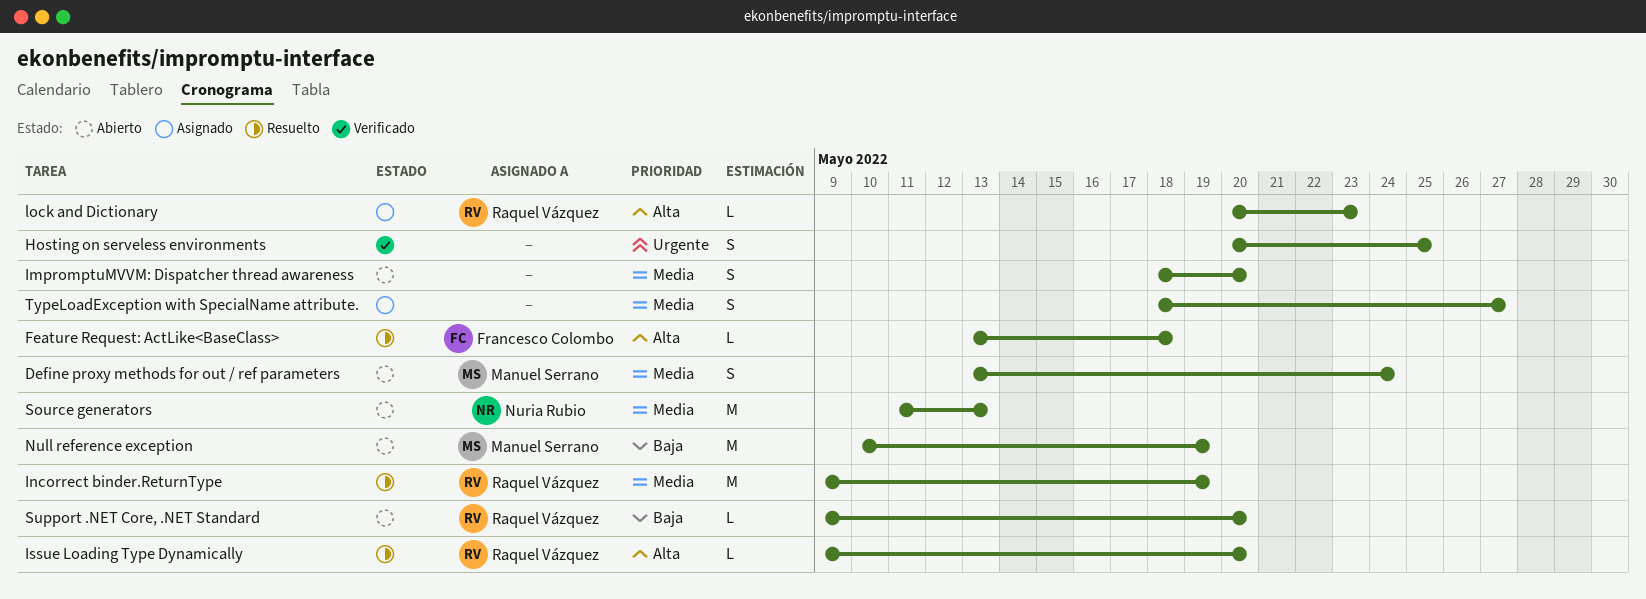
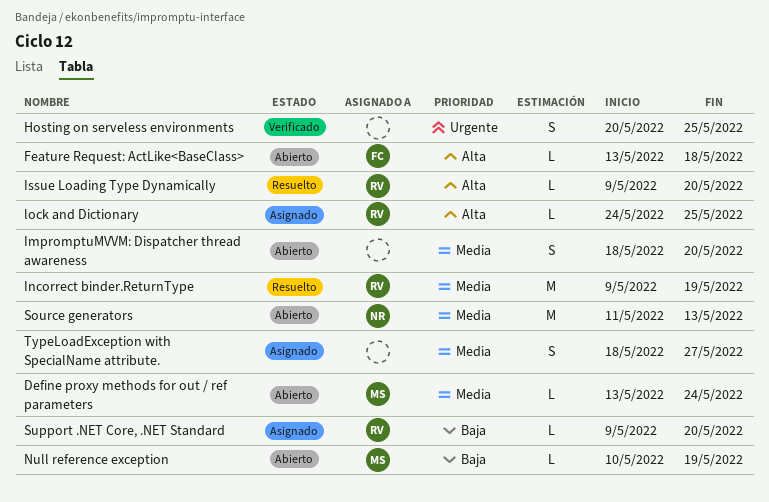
Define proxy methods for out / ref parameters, estimate: S -> L
Feature Request: ActLike<BaseClass>, status: Resuelto -> Abierto
lock and Dictionary, start: May 20 -> May 24
lock and Dictionary, due: May 23 -> May 25
Null reference exception, estimate: M -> L
Support .NET Core, .NET Standard, status: Abierto -> Asignado

